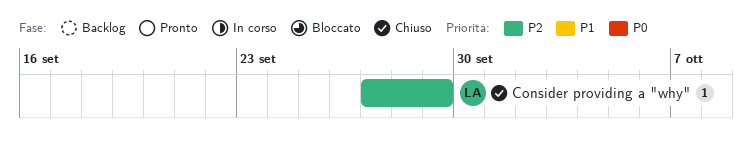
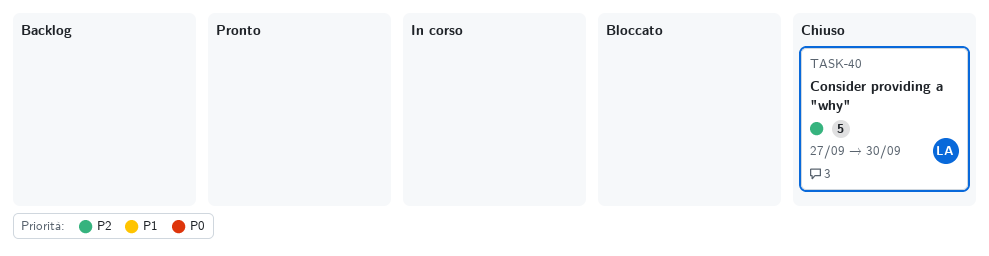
Consider providing a "why", estimate: 1 -> 5
Consider providing a "why", due: Sep 29 -> Sep 30

